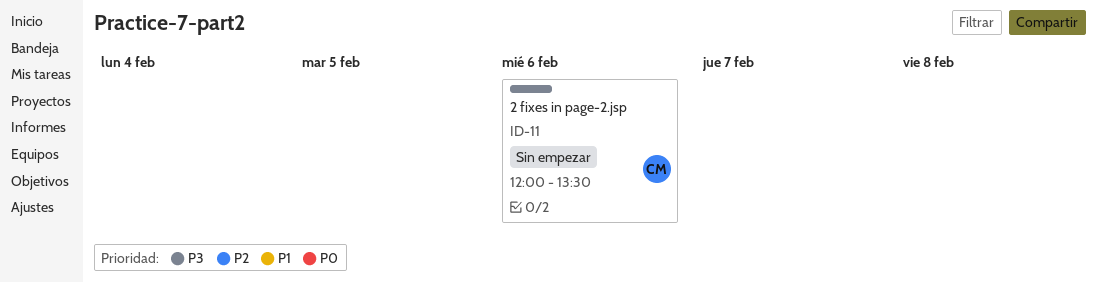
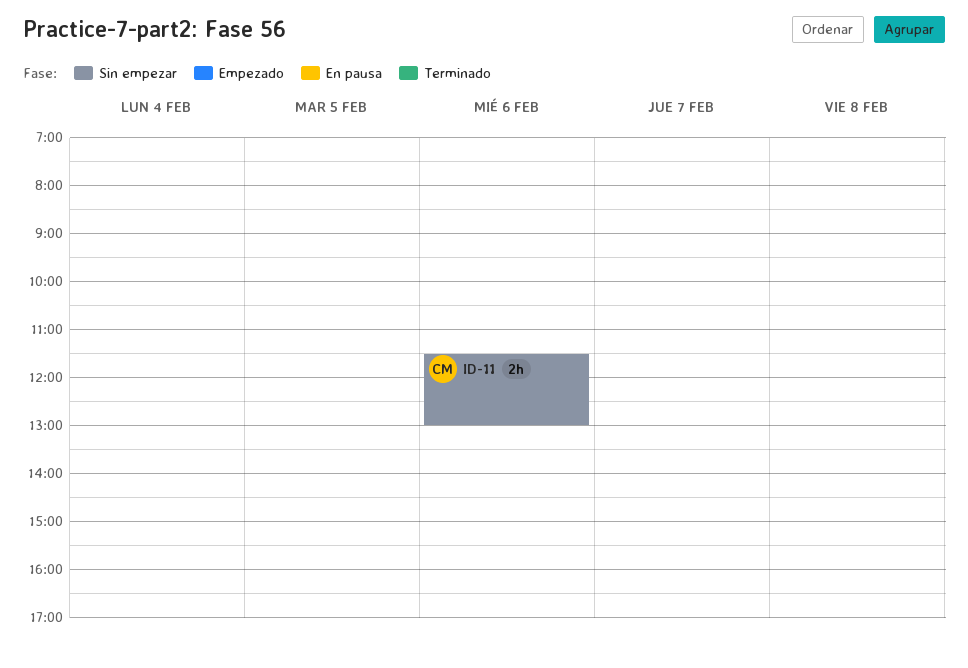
ID-11, begins: 12:00 -> 11:30
ID-11, ends: 13:30 -> 13:00

